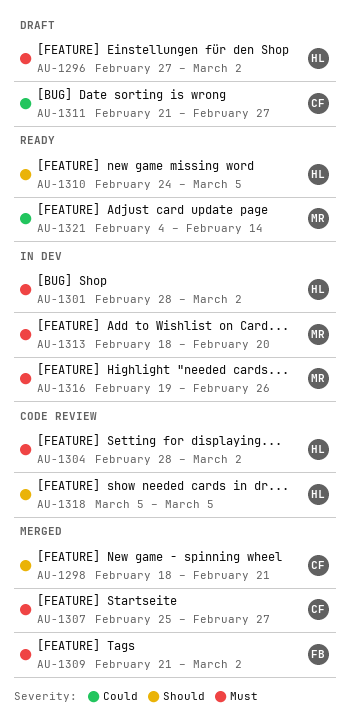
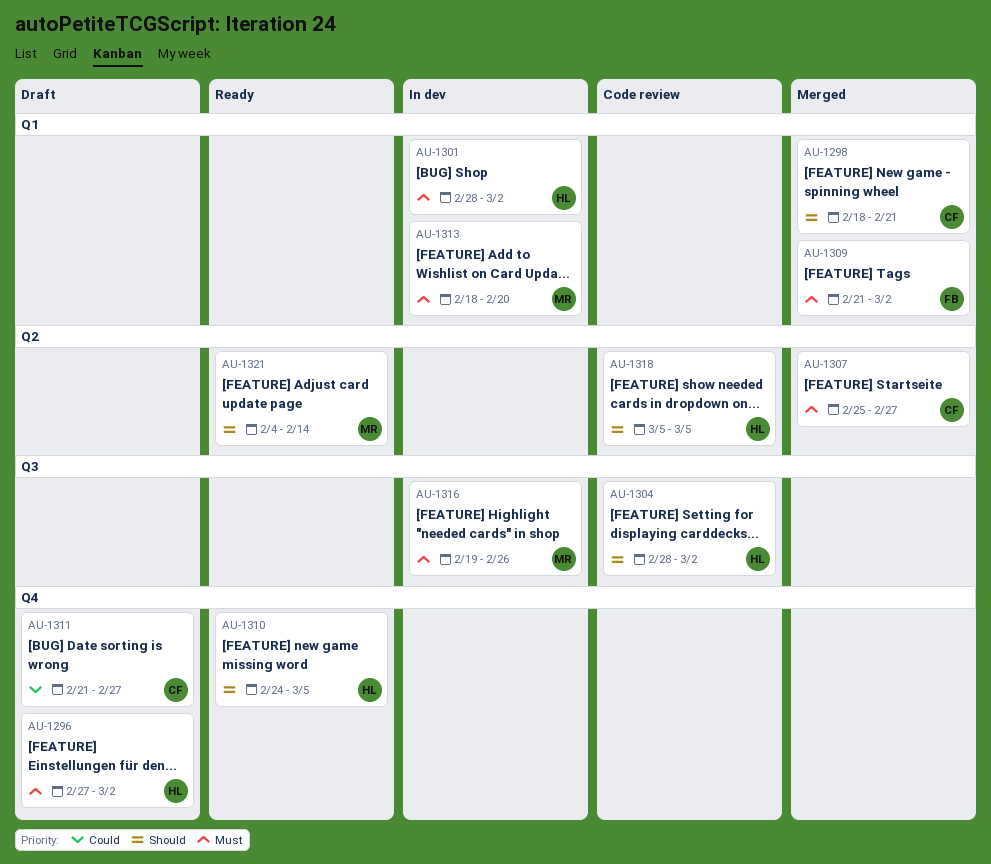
AU-1304, priority: Must -> Should
AU-1321, priority: Could -> Should

